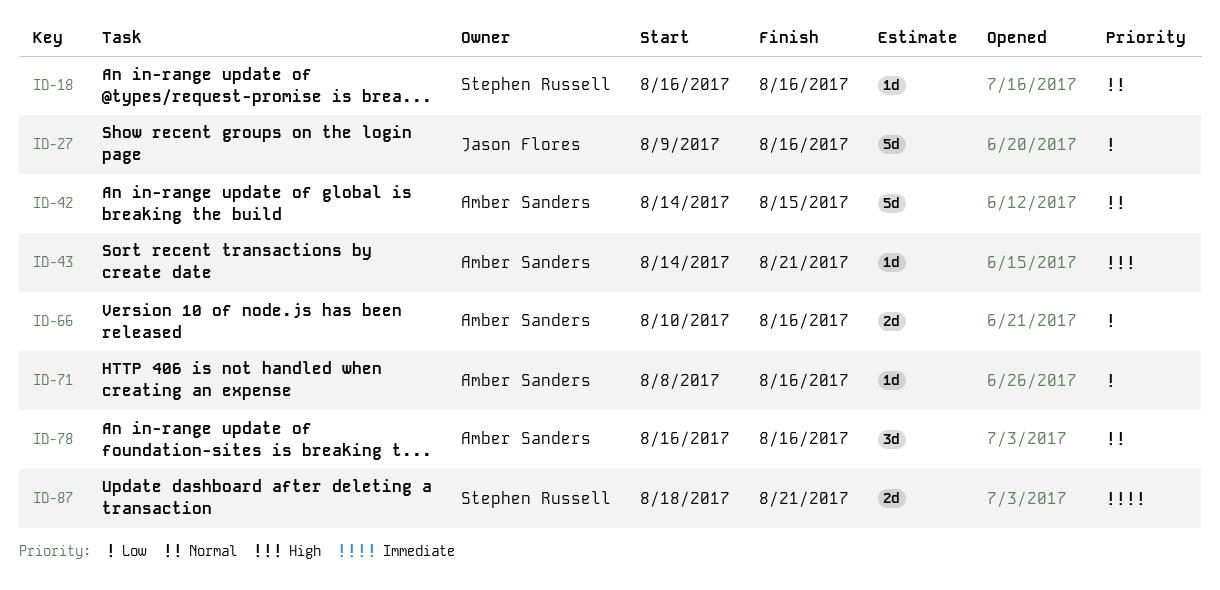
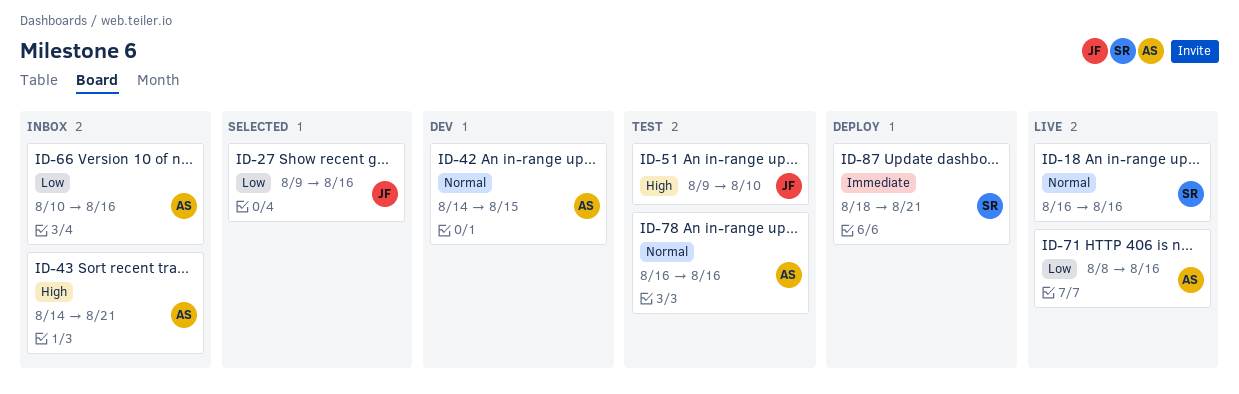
ID-51: none -> present

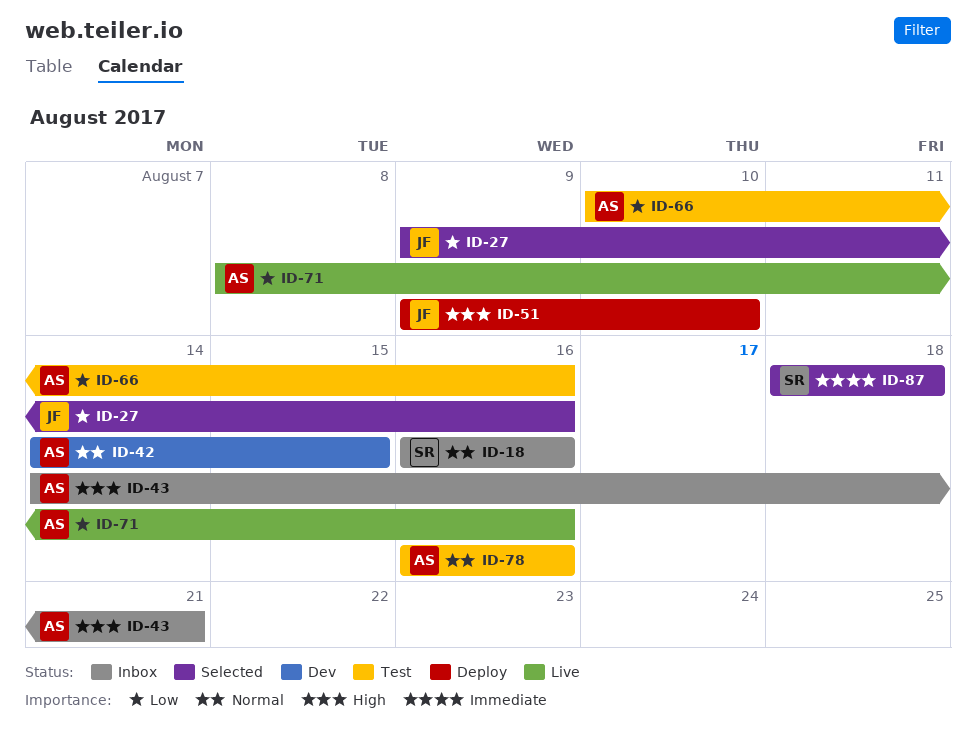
ID-18, status: Live -> Inbox
ID-51, status: Test -> Deploy
ID-66, status: Inbox -> Test
ID-87, status: Deploy -> Selected
ID-87, due: Aug 21 -> Aug 18

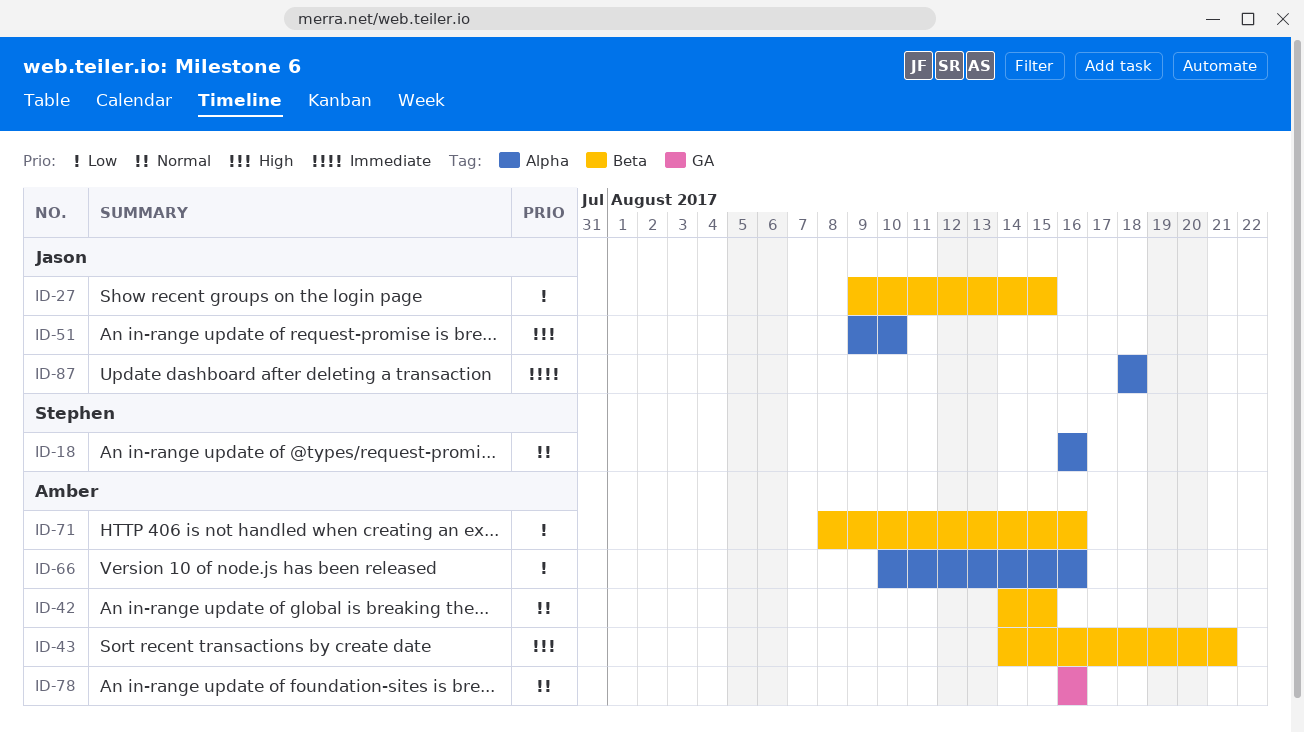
ID-27, due: Aug 16 -> Aug 15
ID-87, owner: Stephen -> Jason

